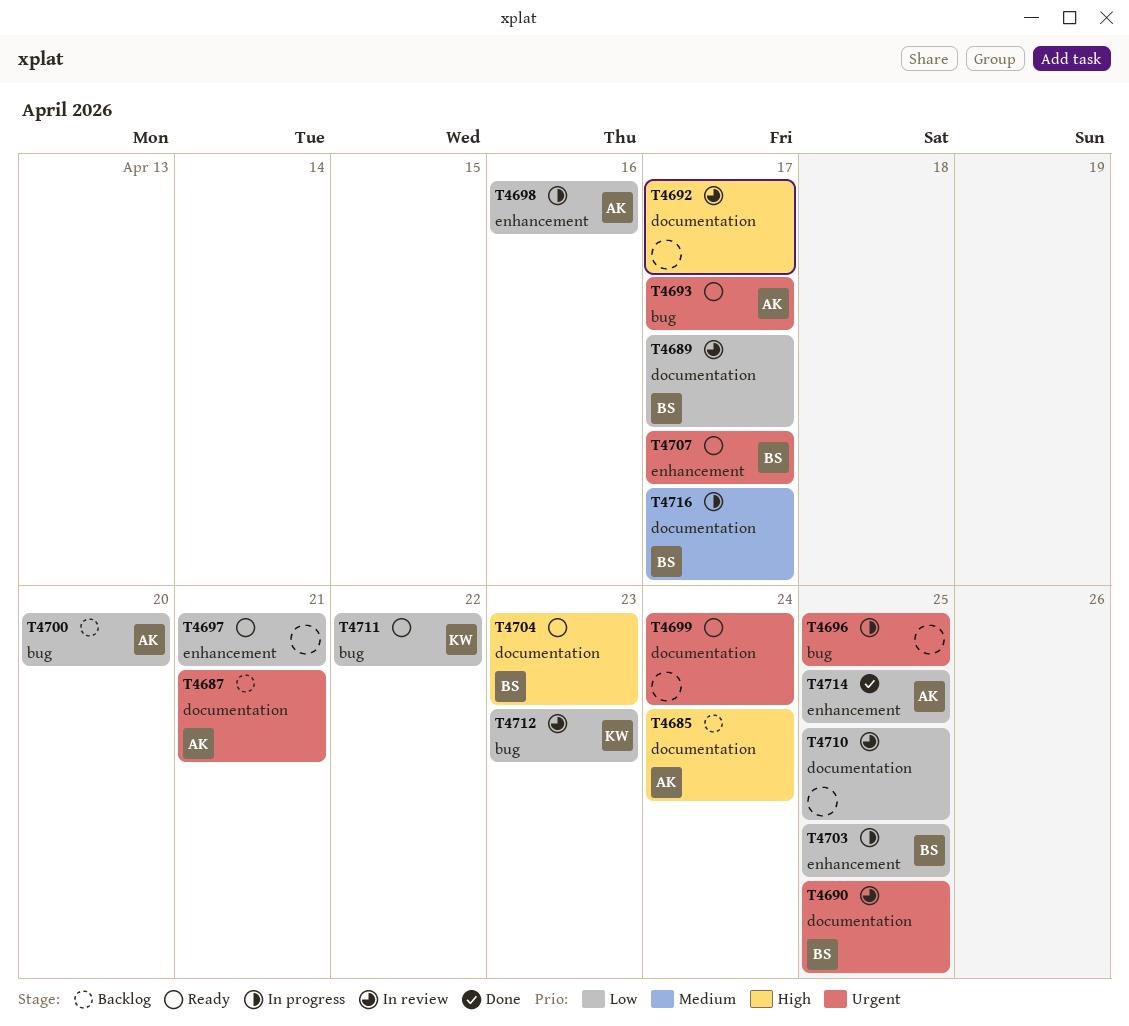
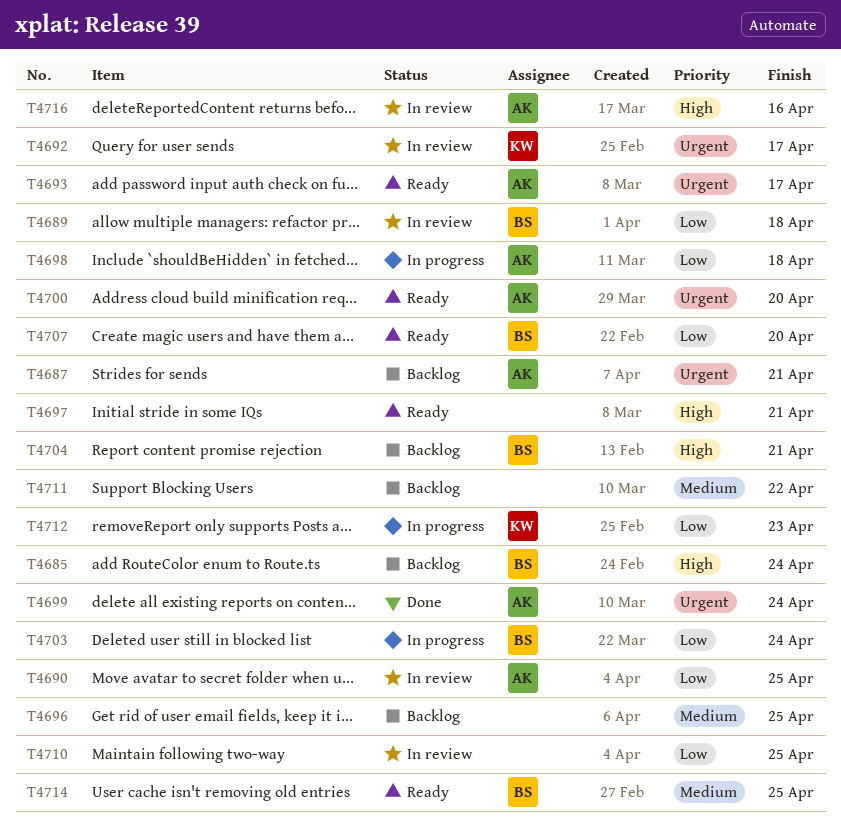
T4685, owner: AK -> BS
T4689, due: Apr 17 -> Apr 18
T4690, owner: BS -> AK
T4690, priority: Urgent -> Low
T4692, owner: none -> KW
T4692, priority: High -> Urgent
T4696, status: In progress -> Backlog
T4696, priority: Urgent -> Medium
T4697, priority: Low -> High
T4698, due: Apr 16 -> Apr 18
T4699, status: Ready -> Done
T4699, owner: none -> AK
T4700, status: Backlog -> Ready
T4700, priority: Low -> Urgent
T4703, due: Apr 25 -> Apr 24
T4704, status: Ready -> Backlog
T4704, due: Apr 23 -> Apr 21
T4707, priority: Urgent -> Low
T4707, due: Apr 17 -> Apr 20
T4711, status: Ready -> Backlog
T4711, owner: KW -> none
T4711, priority: Low -> Medium
T4712, status: In review -> In progress
T4714, status: Done -> Ready
T4714, owner: AK -> BS
T4714, priority: Low -> Medium
T4716, status: In progress -> In review
T4716, owner: BS -> AK
T4716, priority: Medium -> High
T4716, due: Apr 17 -> Apr 16

